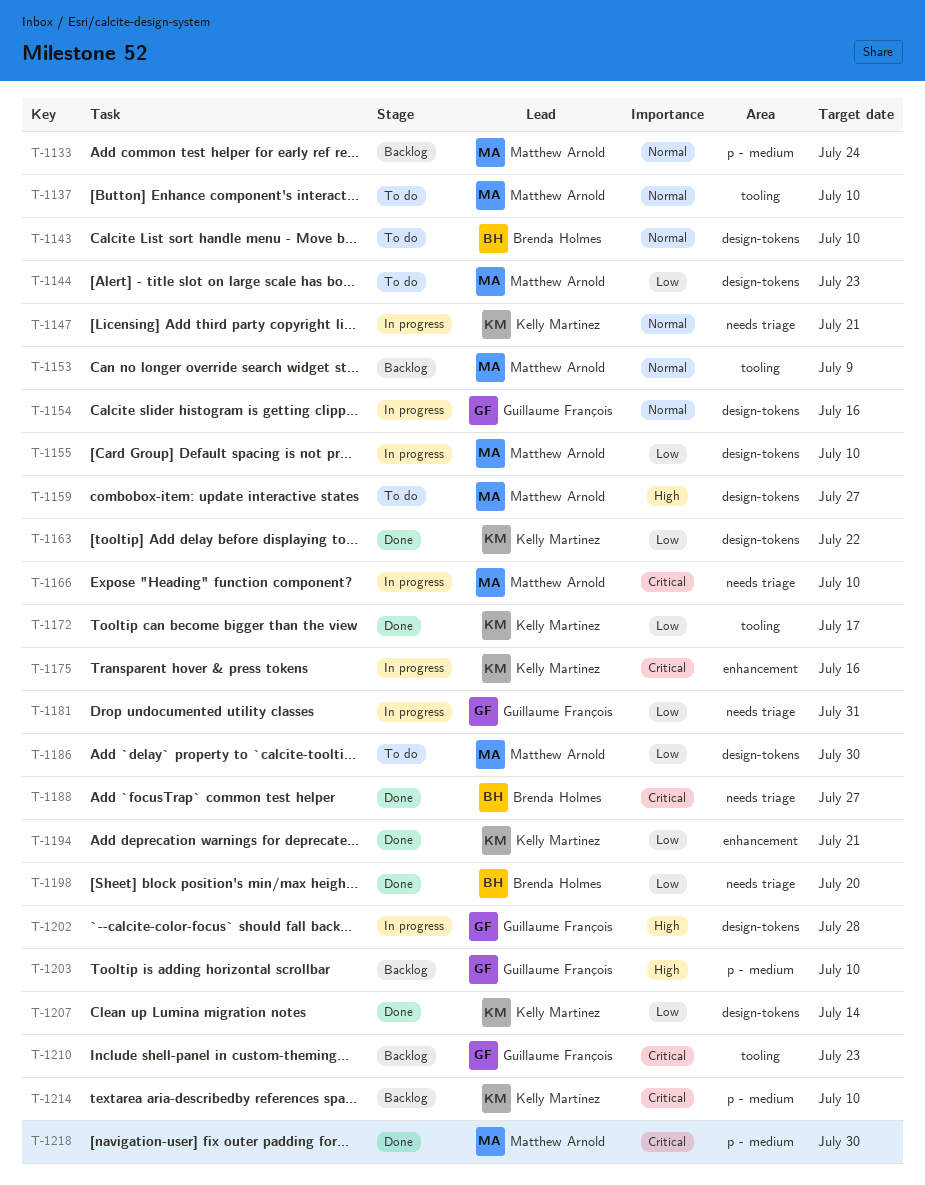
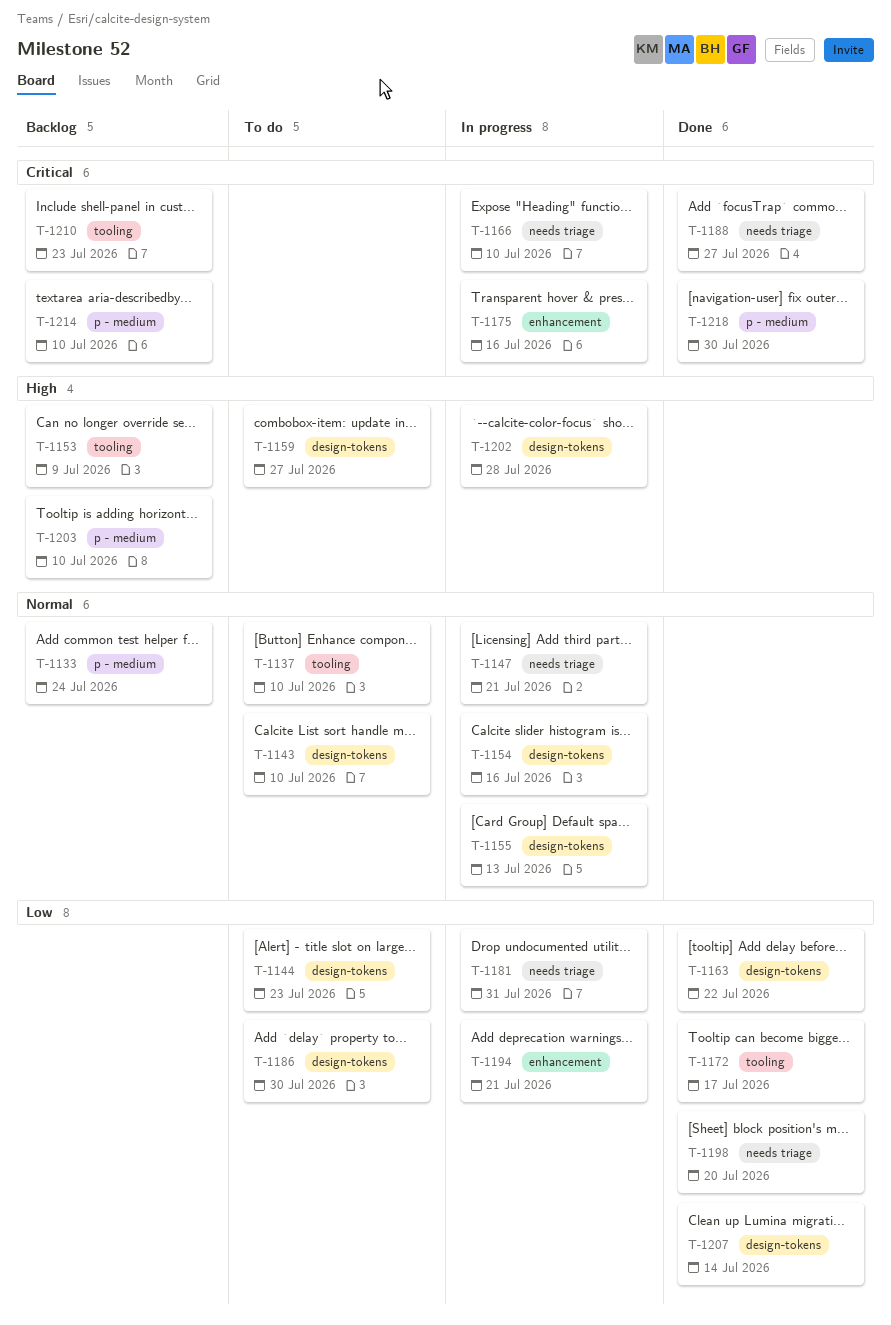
T-1153, priority: Normal -> High
T-1155, priority: Low -> Normal
T-1155, due: Jul 10 -> Jul 13
T-1194, status: Done -> In progress

